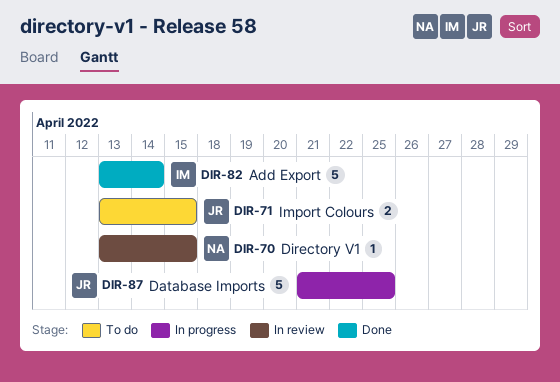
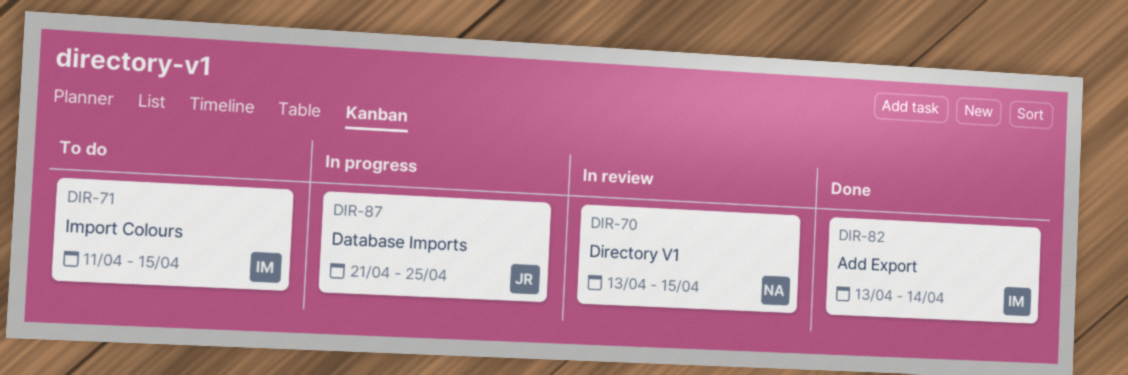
DIR-71, owner: JR -> IM
DIR-71, start: Apr 13 -> Apr 11

